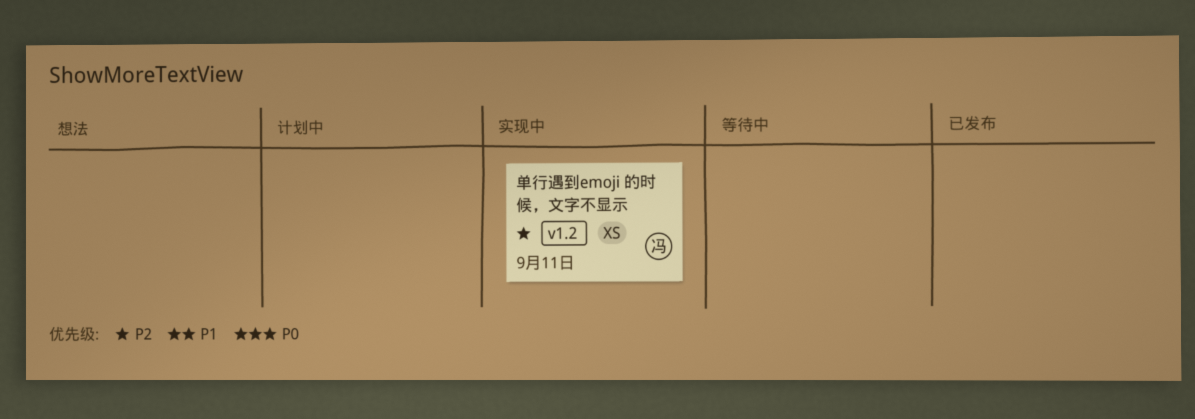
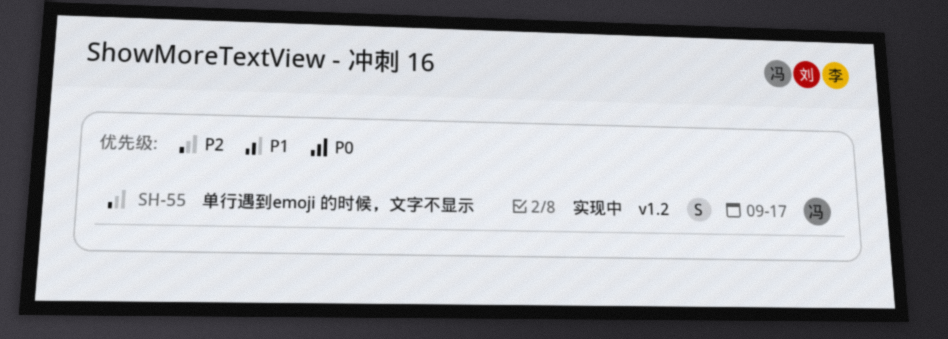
单行遇到emoji 的时候，文字不显示, estimate: XS -> S
单行遇到emoji 的时候，文字不显示, due: Sep 11 -> Sep 17

